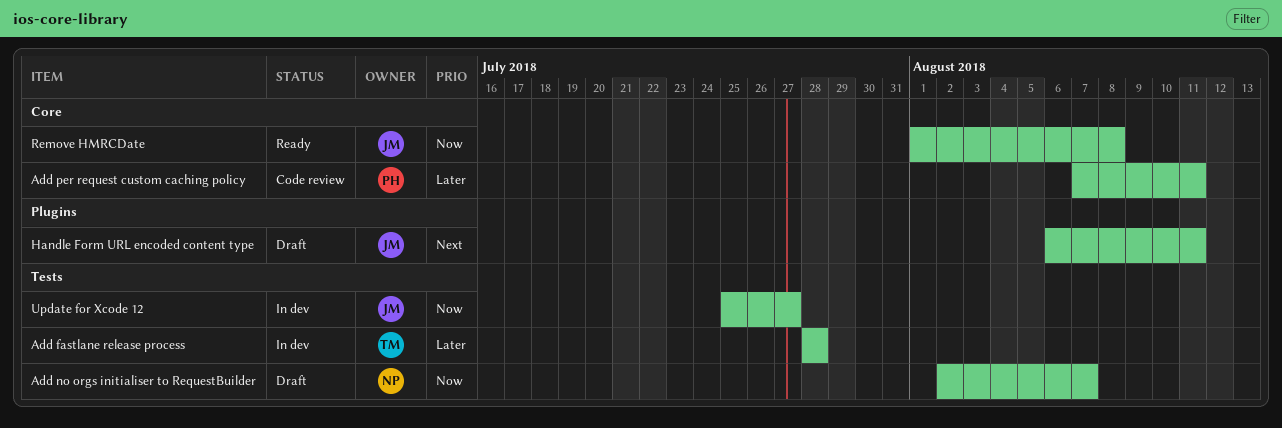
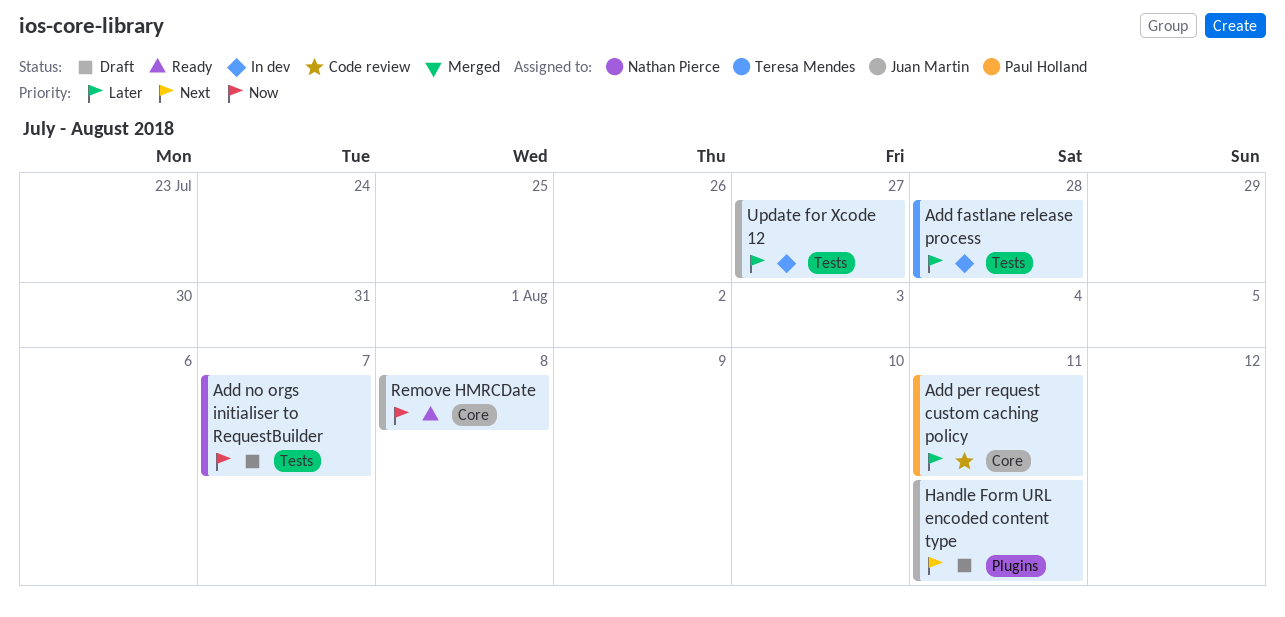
Update for Xcode 12, priority: Now -> Later

